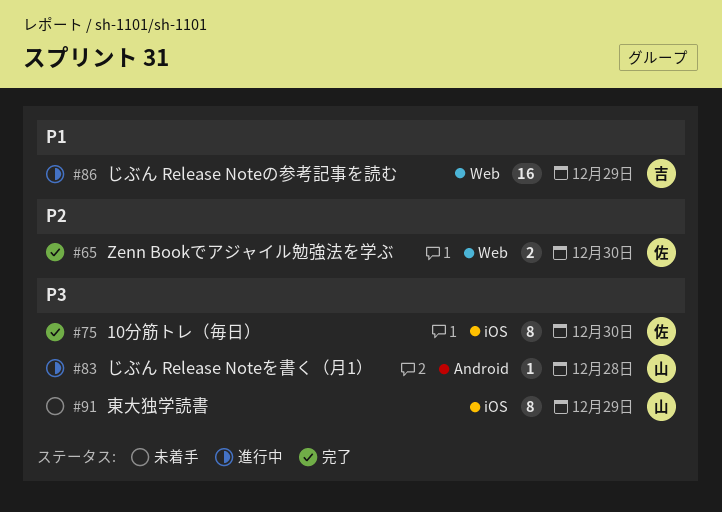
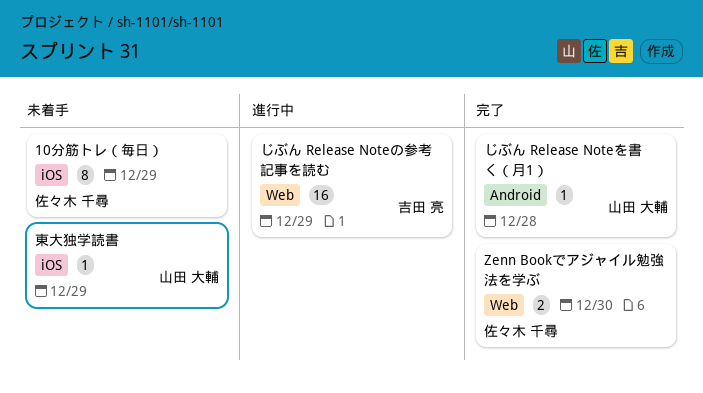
10分筋トレ（毎日）, status: 完了 -> 未着手
10分筋トレ（毎日）, due: Dec 30 -> Dec 29
じぶん Release Noteを書く（月1）, status: 進行中 -> 完了
東大独学読書, estimate: 8 -> 1

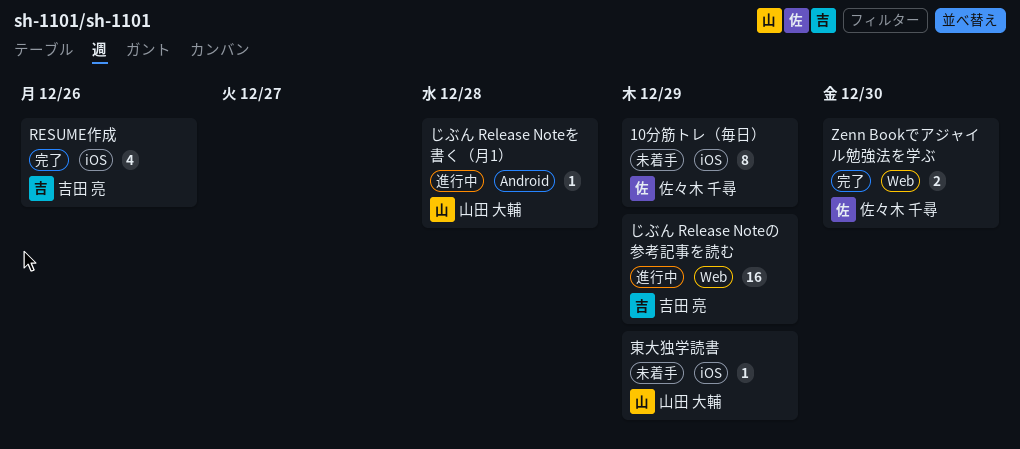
RESUME作成: none -> present
じぶん Release Noteを書く（月1）, status: 完了 -> 進行中

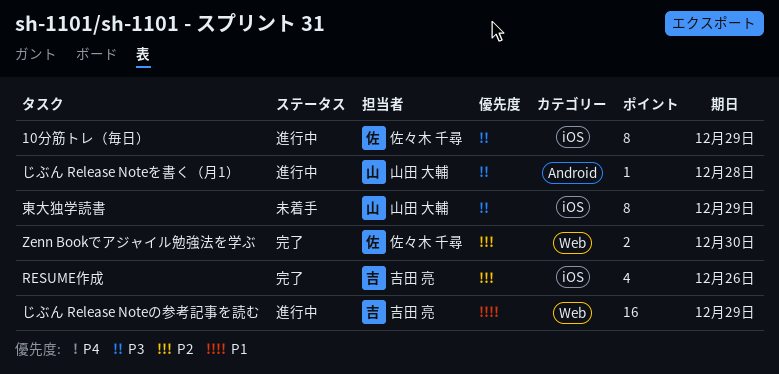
10分筋トレ（毎日）, status: 未着手 -> 進行中
東大独学読書, estimate: 1 -> 8

